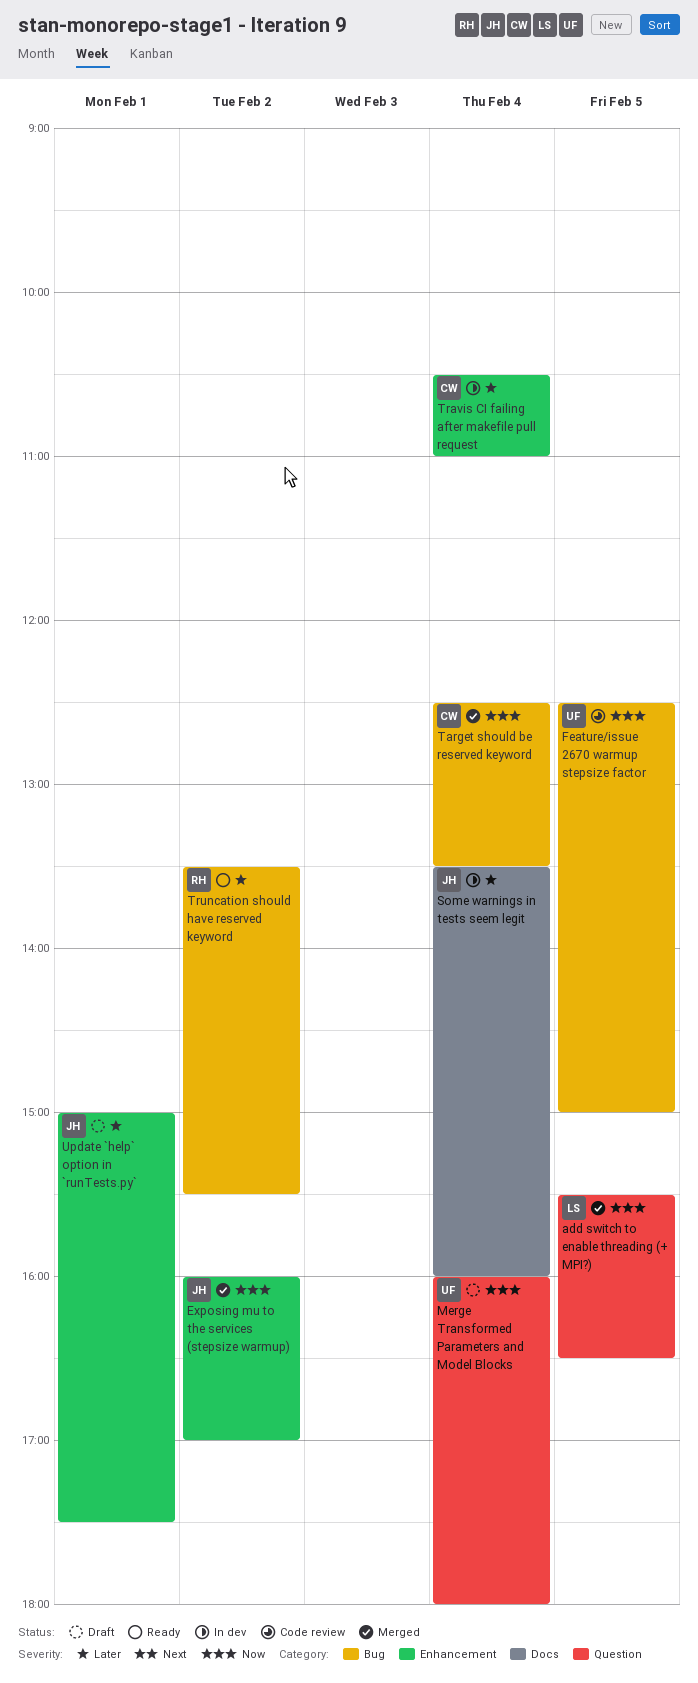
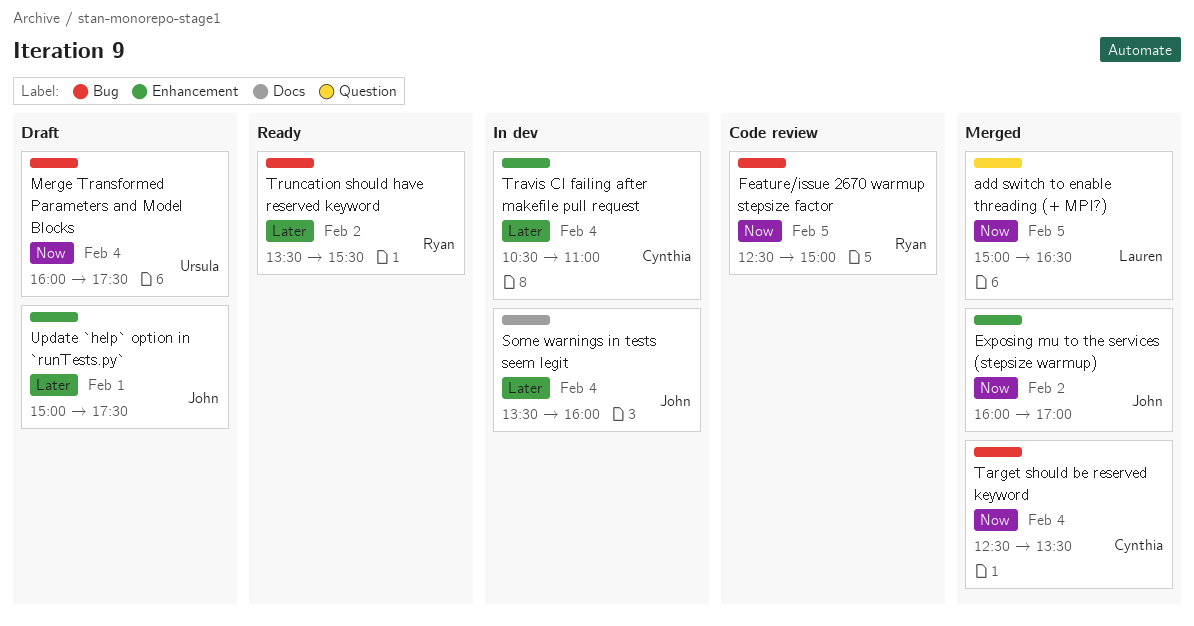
add switch to enable threading (+ MPI?), begins: 15:30 -> 15:00
Feature/issue 2670 warmup stepsize factor, owner: Ursula -> Ryan
Merge Transformed Parameters and Model Blocks, label: Question -> Bug
Merge Transformed Parameters and Model Blocks, ends: 18:00 -> 17:30

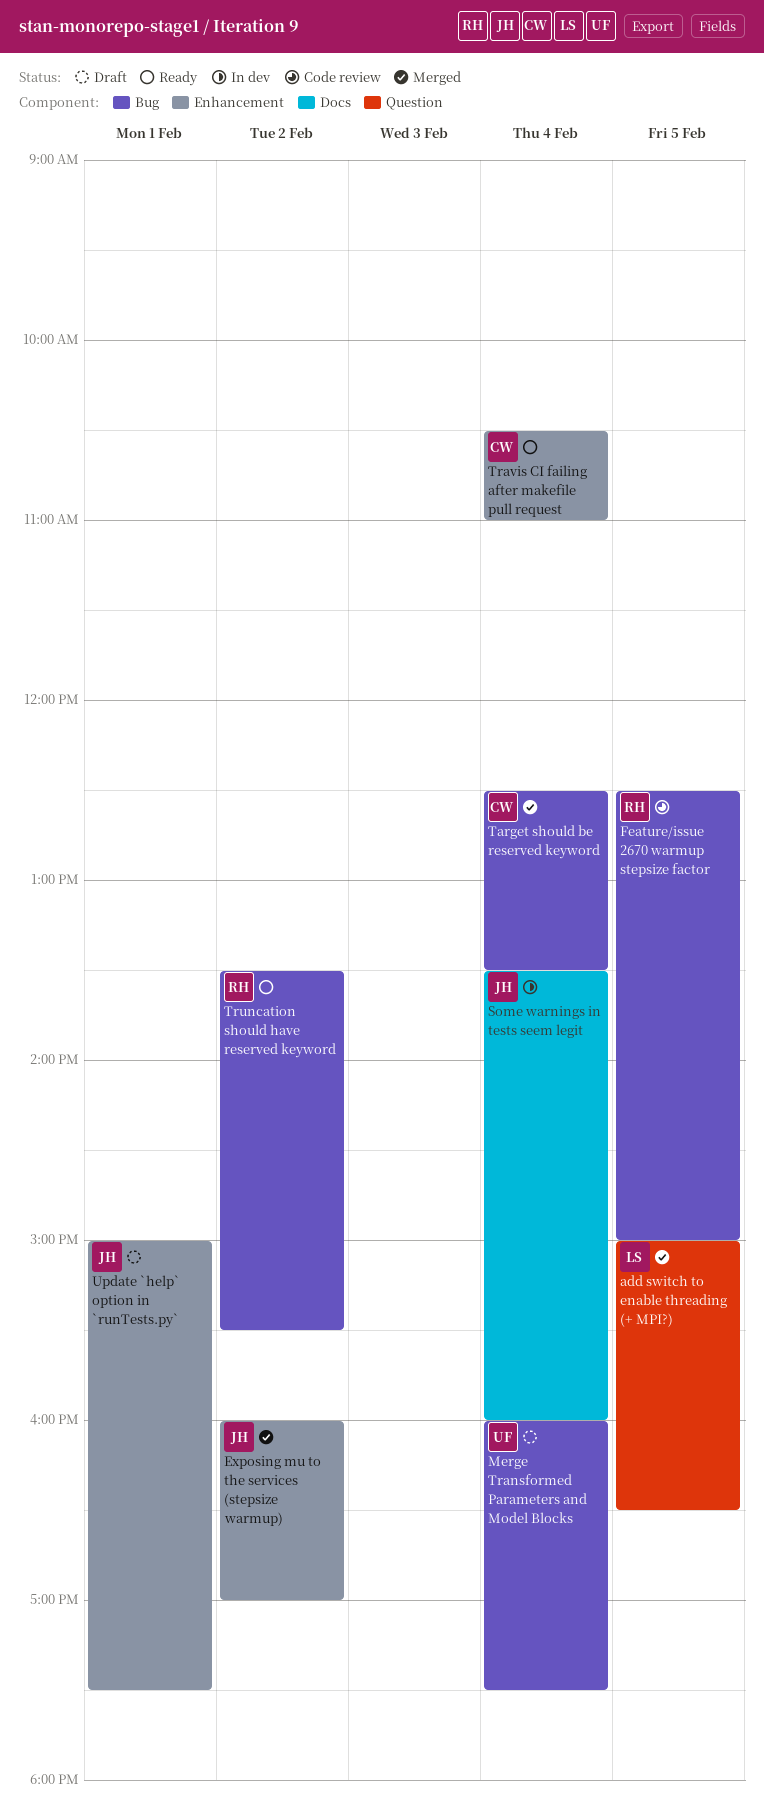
Travis CI failing after makefile pull request, status: In dev -> Ready

